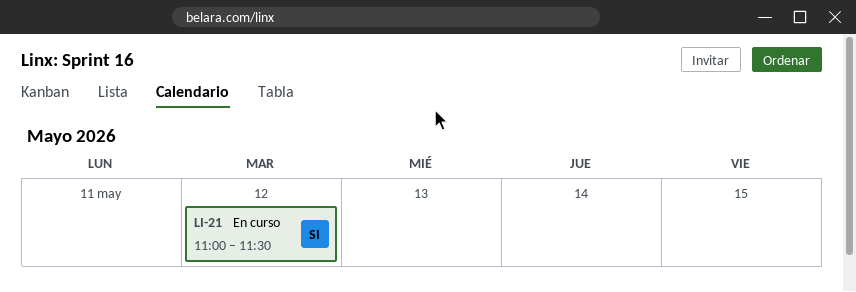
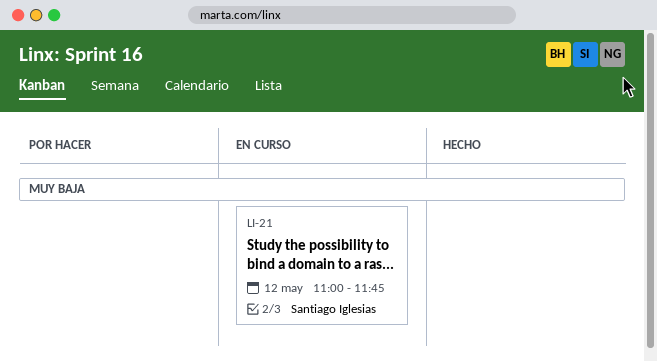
LI-21, ends: 11:30 -> 11:45

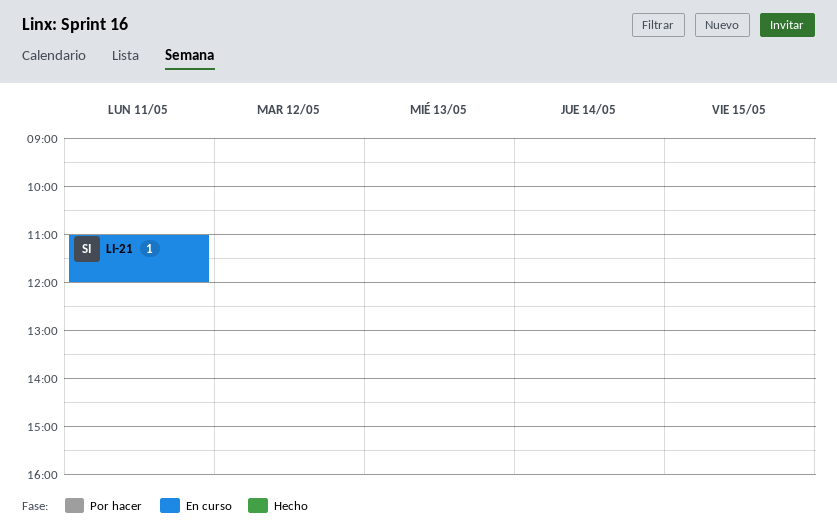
LI-21, day: May 12 -> May 11
LI-21, ends: 11:45 -> 12:00

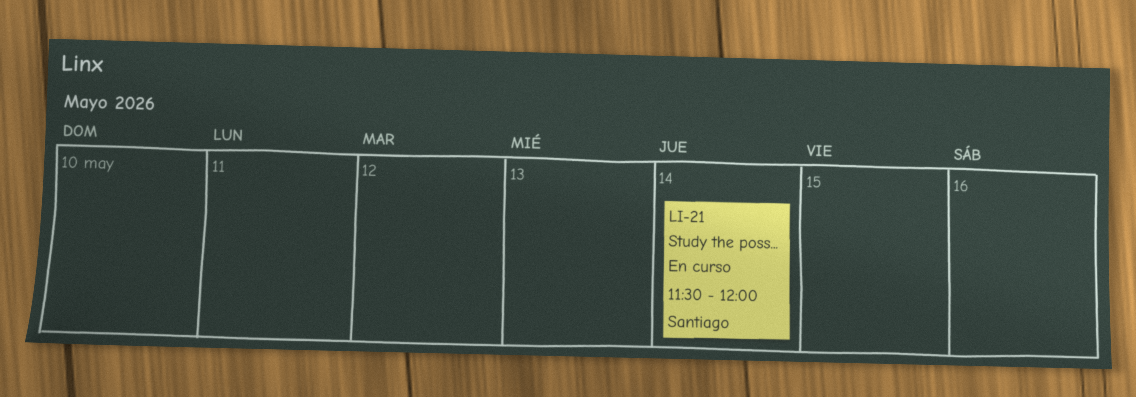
LI-21, day: May 11 -> May 14
LI-21, begins: 11:00 -> 11:30

